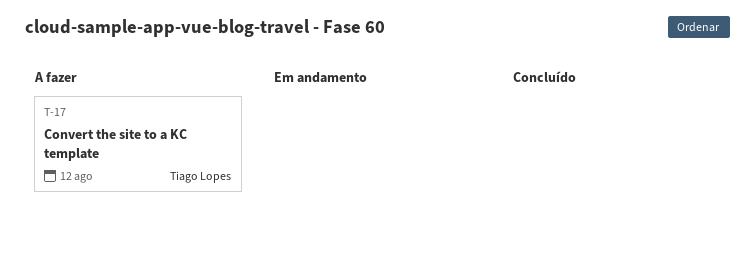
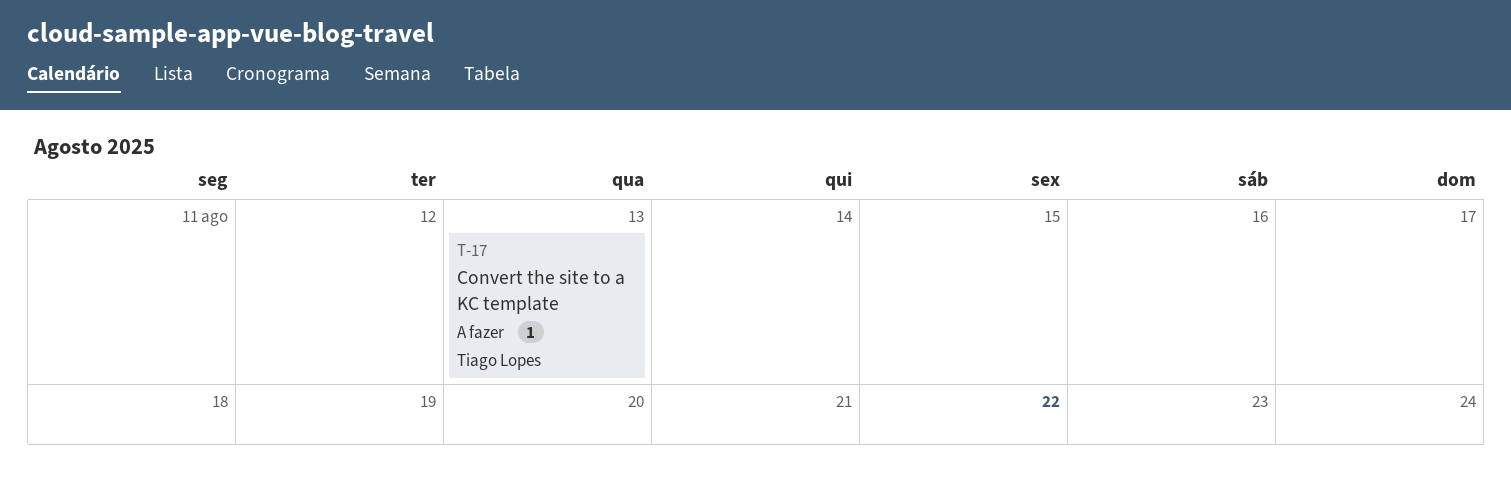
T-17, due: Aug 12 -> Aug 13

